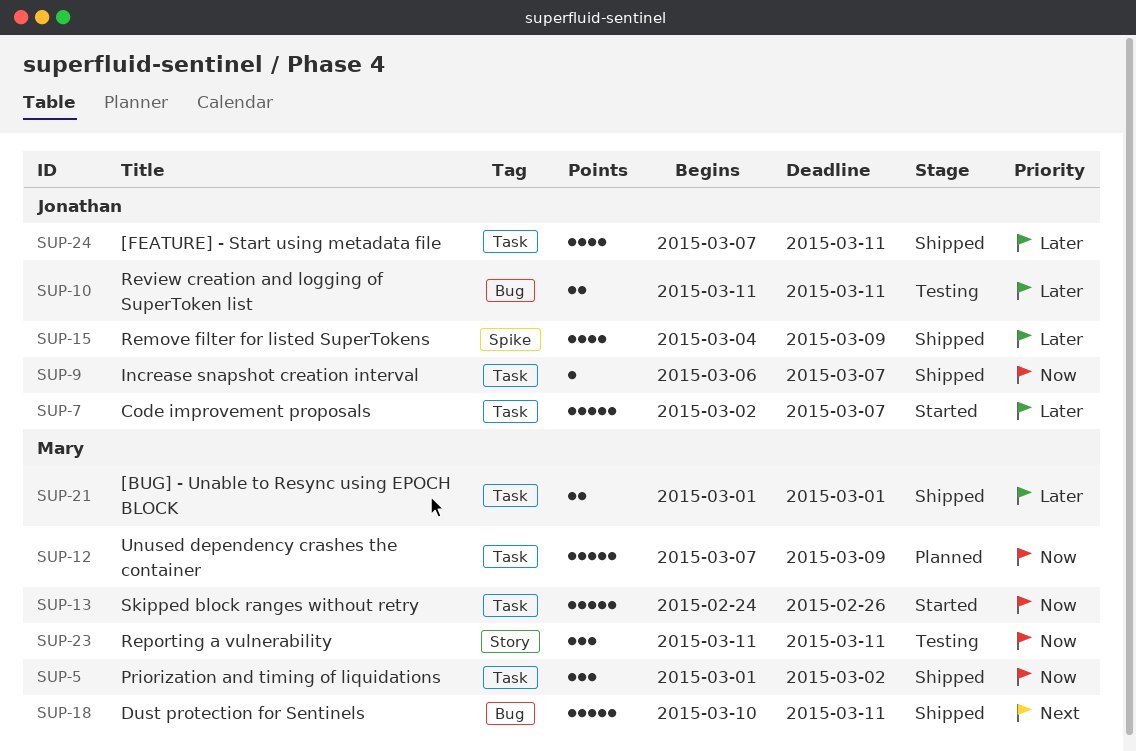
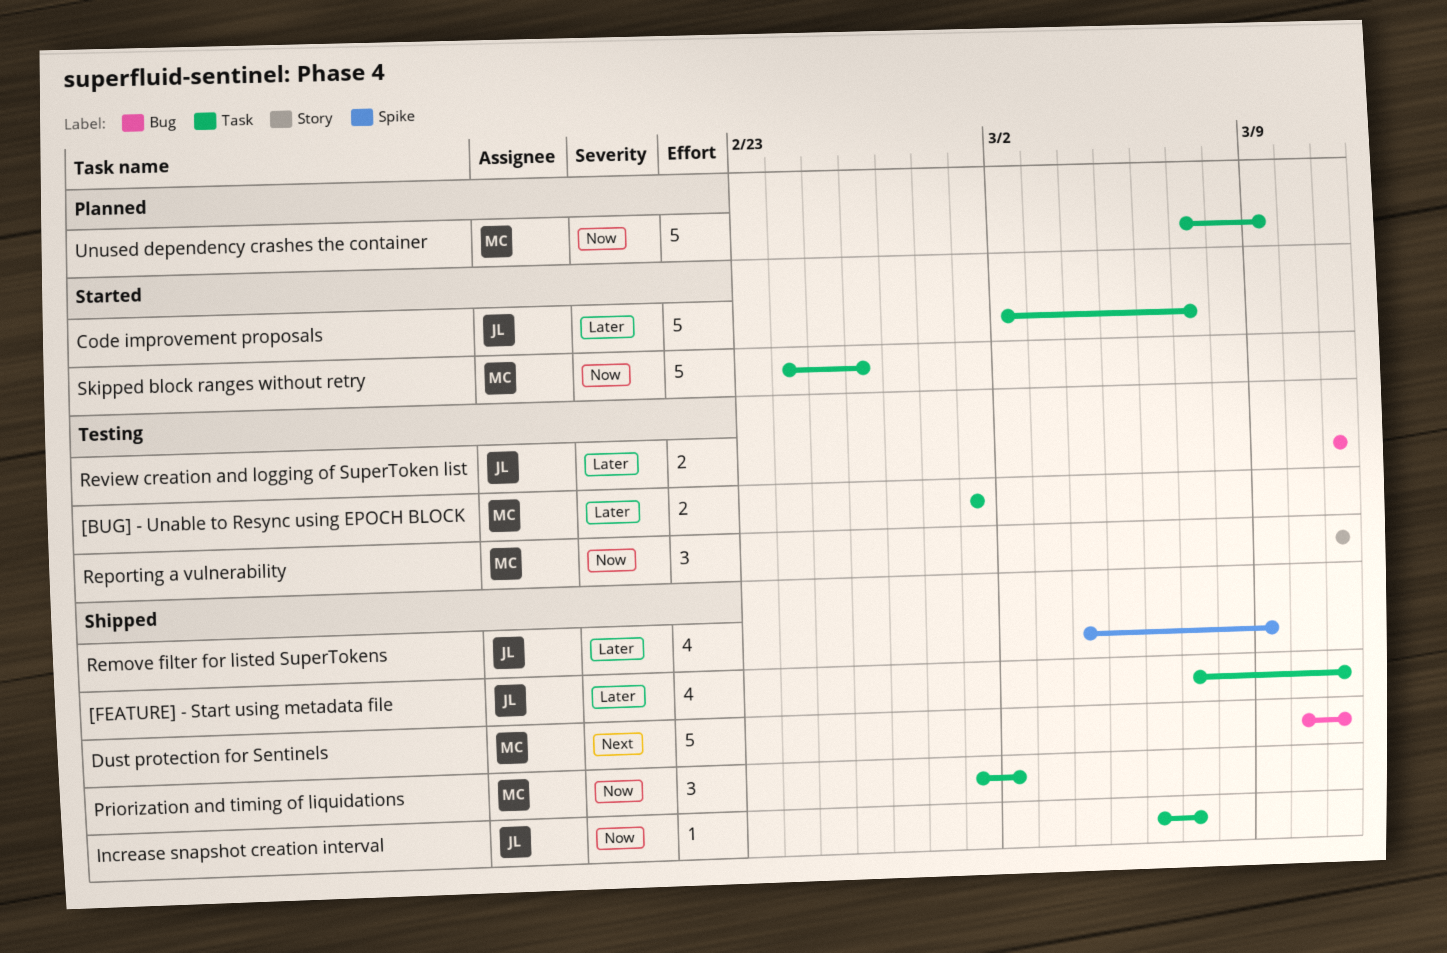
[BUG] - Unable to Resync using EPOCH BLOCK, status: Shipped -> Testing

